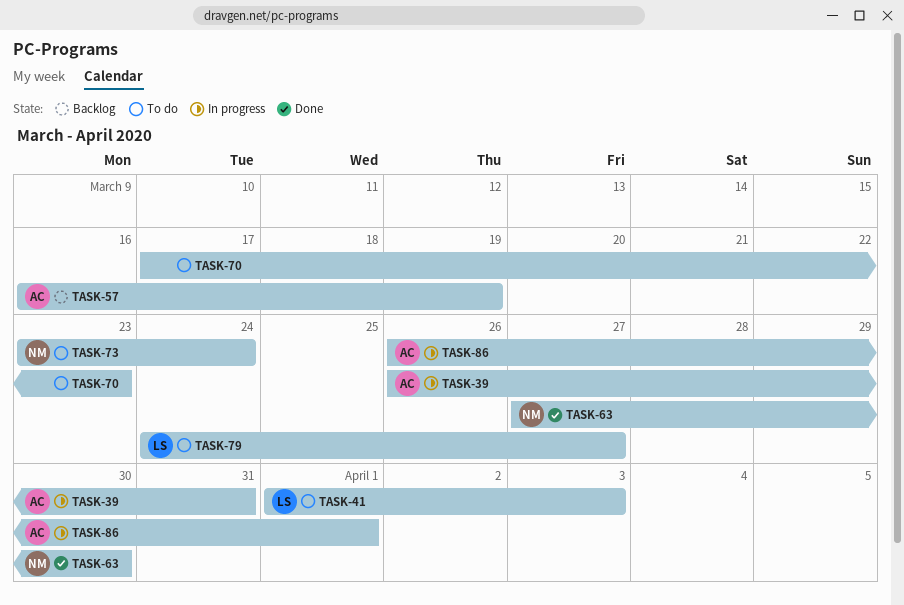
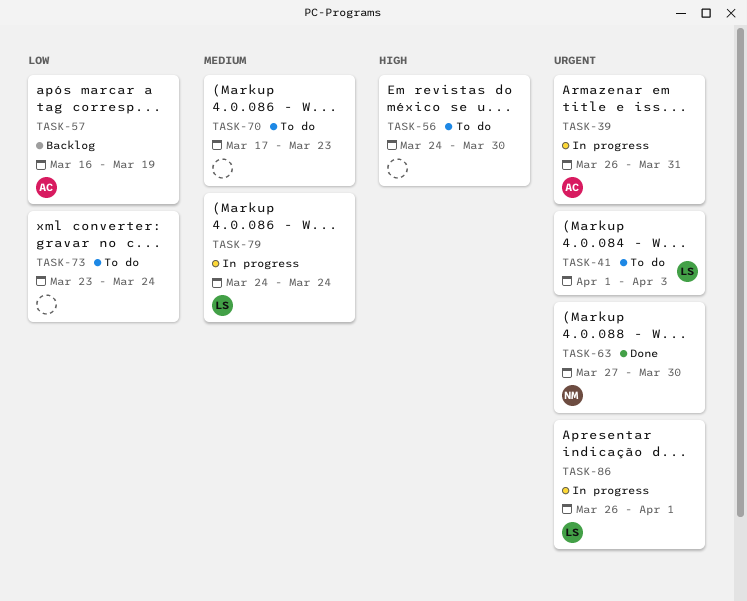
TASK-56: none -> present
TASK-73, owner: NM -> none
TASK-79, status: To do -> In progress
TASK-79, due: Mar 27 -> Mar 24
TASK-86, owner: AC -> LS

